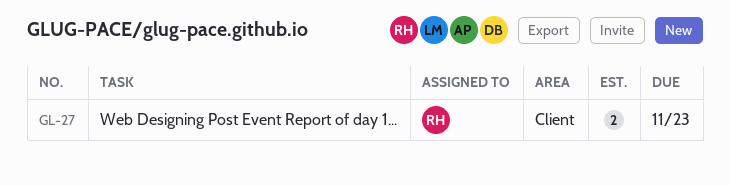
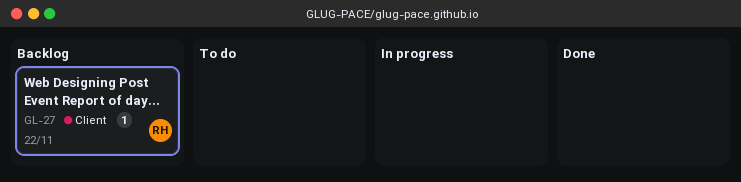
GL-27, estimate: 2 -> 1
GL-27, due: Nov 23 -> Nov 22

